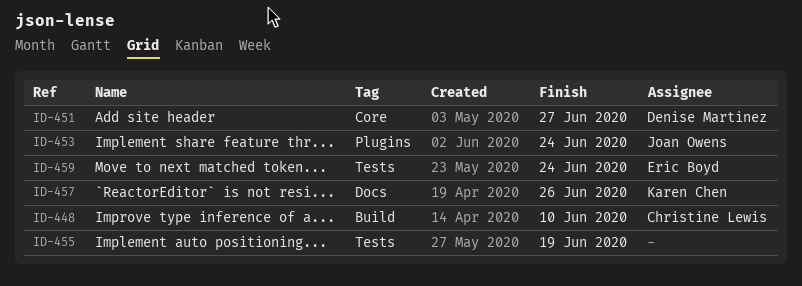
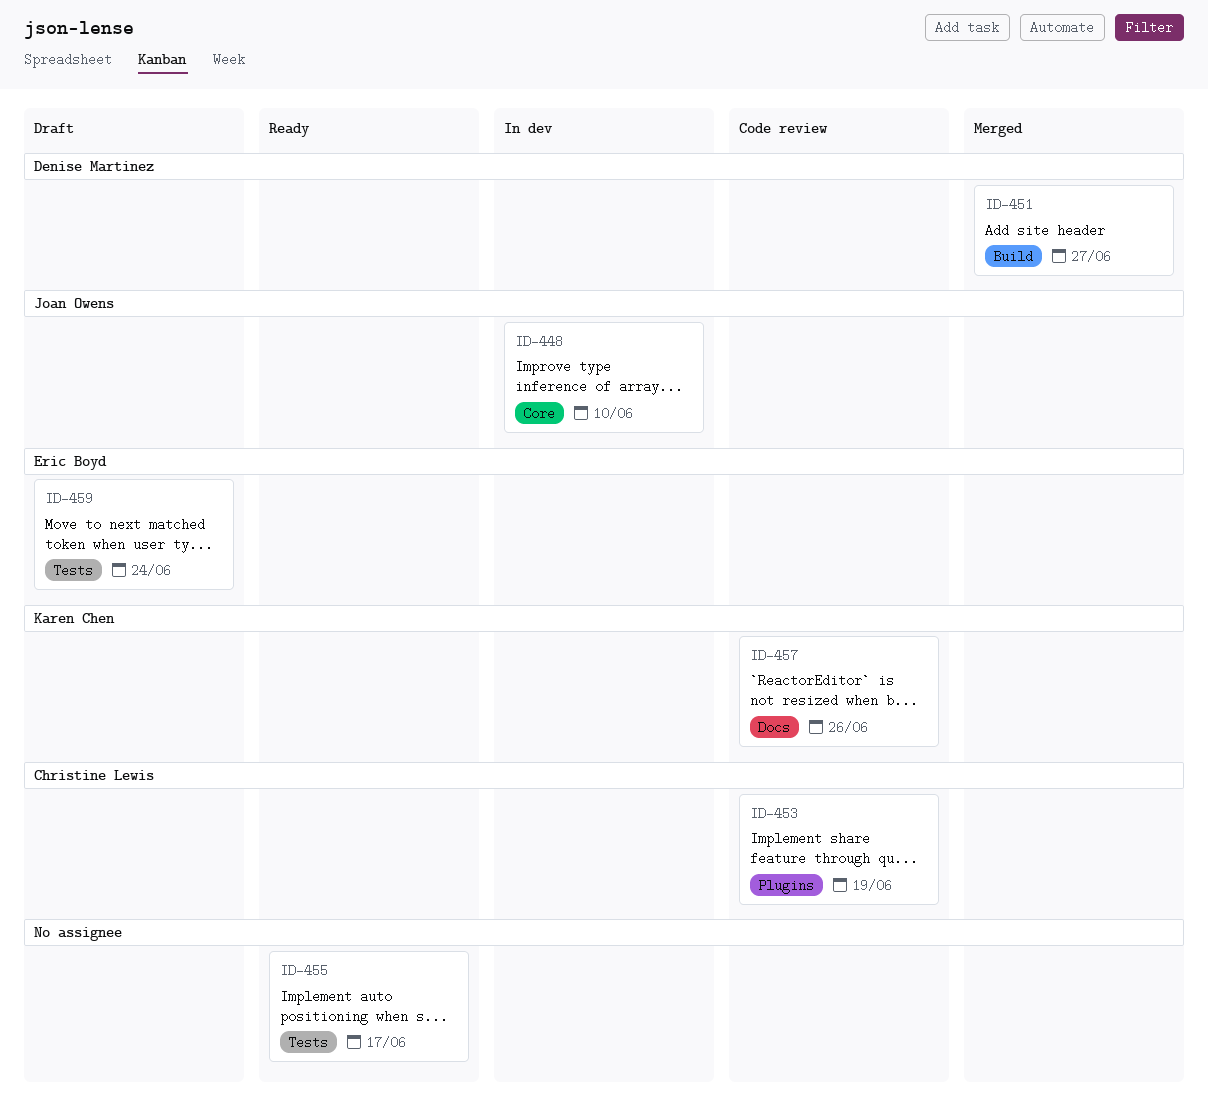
ID-448, owner: Christine Lewis -> Joan Owens
ID-448, label: Build -> Core
ID-451, label: Core -> Build
ID-453, owner: Joan Owens -> Christine Lewis
ID-453, due: Jun 24 -> Jun 19
ID-455, due: Jun 19 -> Jun 17

